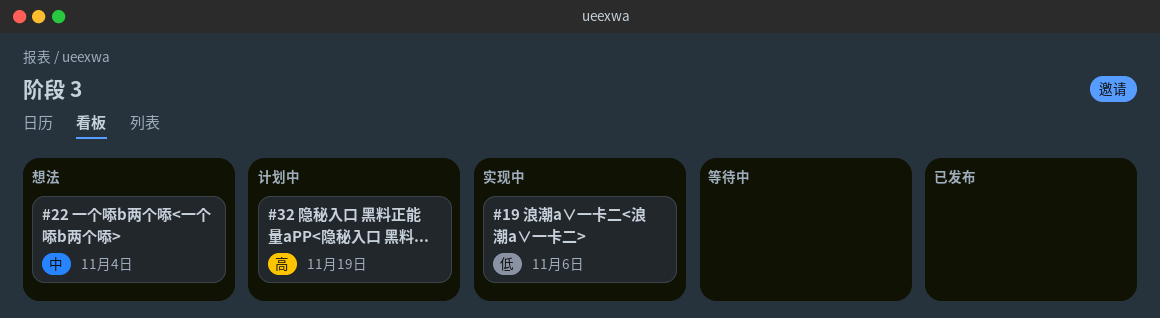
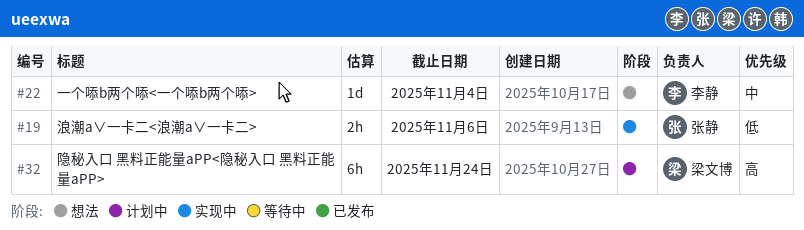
#32, due: Nov 19 -> Nov 24

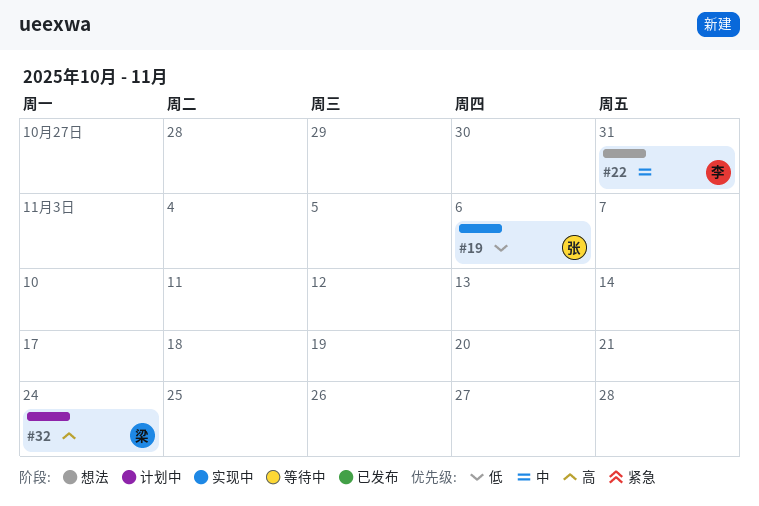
#22, due: Nov 4 -> Oct 31

